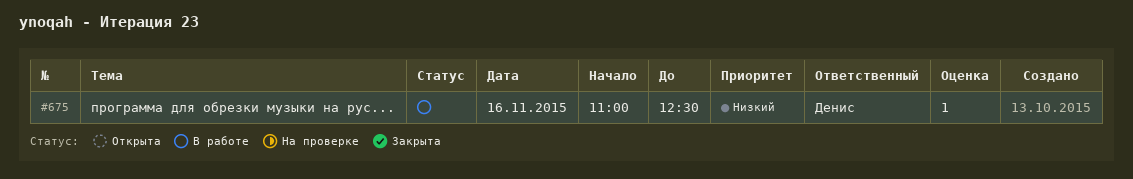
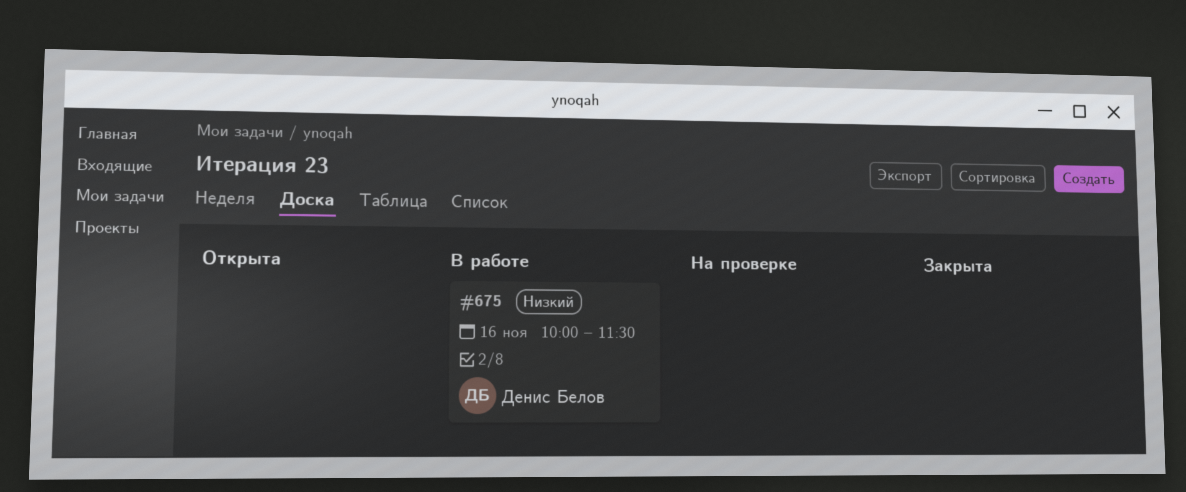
#675, begins: 11:00 -> 10:00
#675, ends: 12:30 -> 11:30

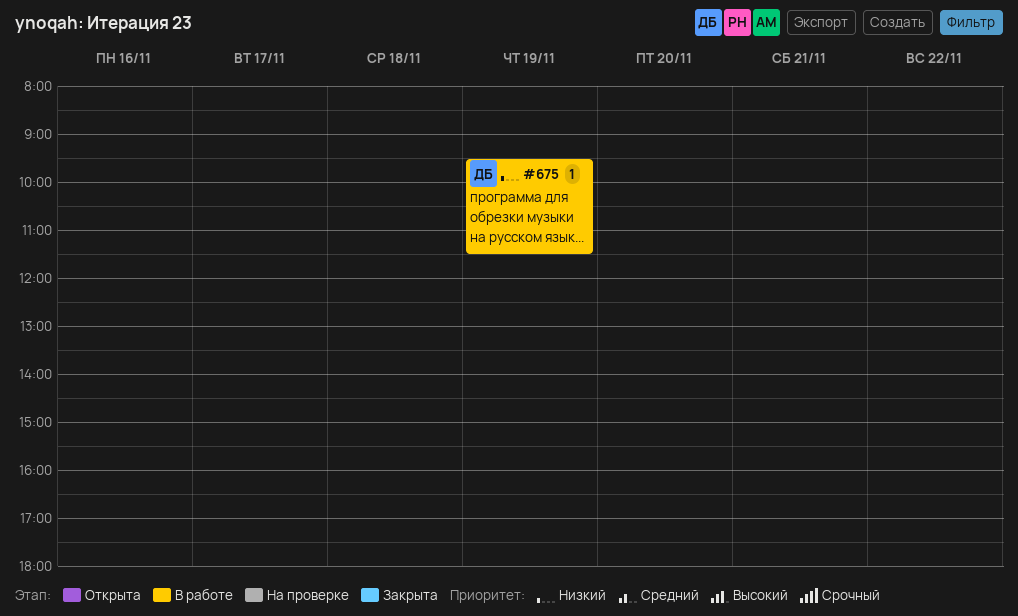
#675, day: Nov 16 -> Nov 19
#675, begins: 10:00 -> 09:30

